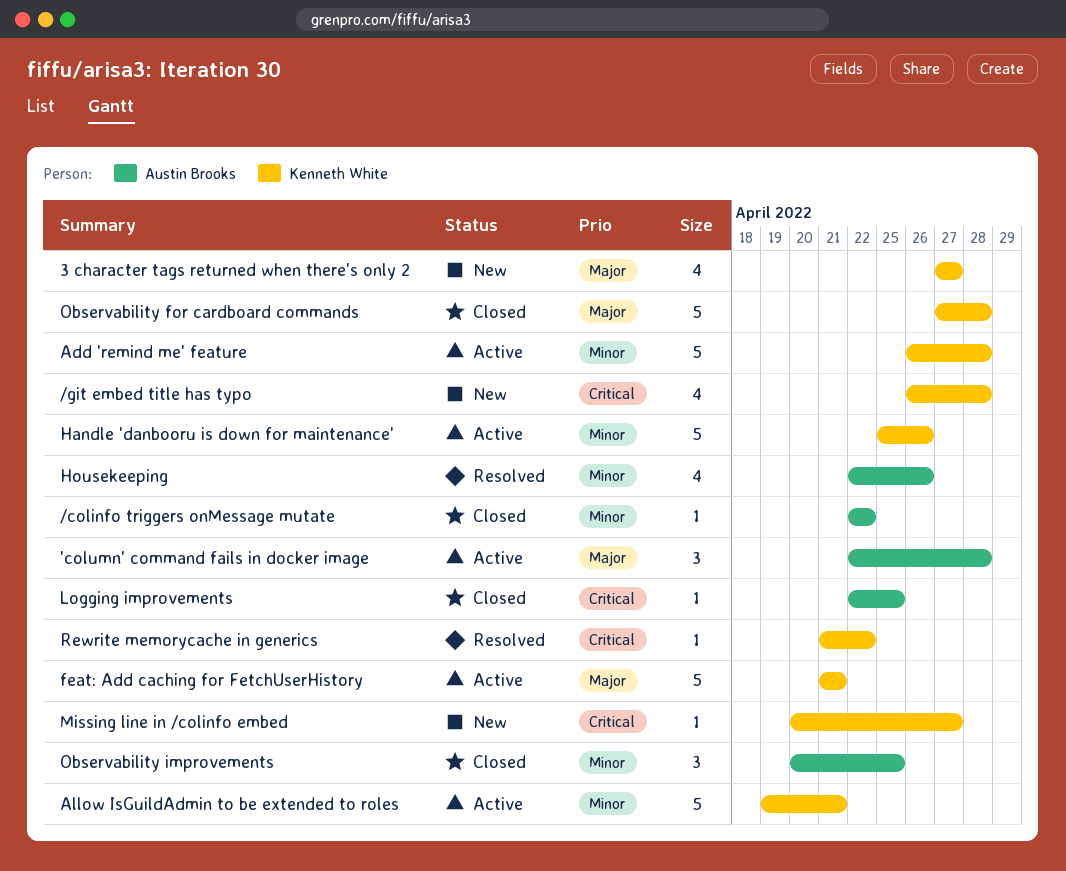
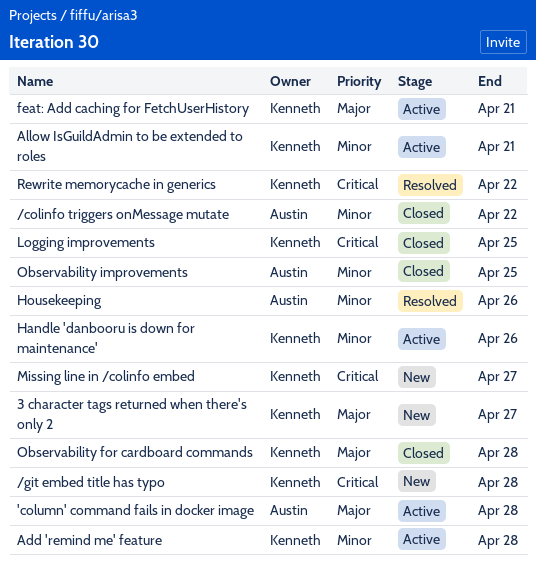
Logging improvements, owner: Austin Brooks -> Kenneth White

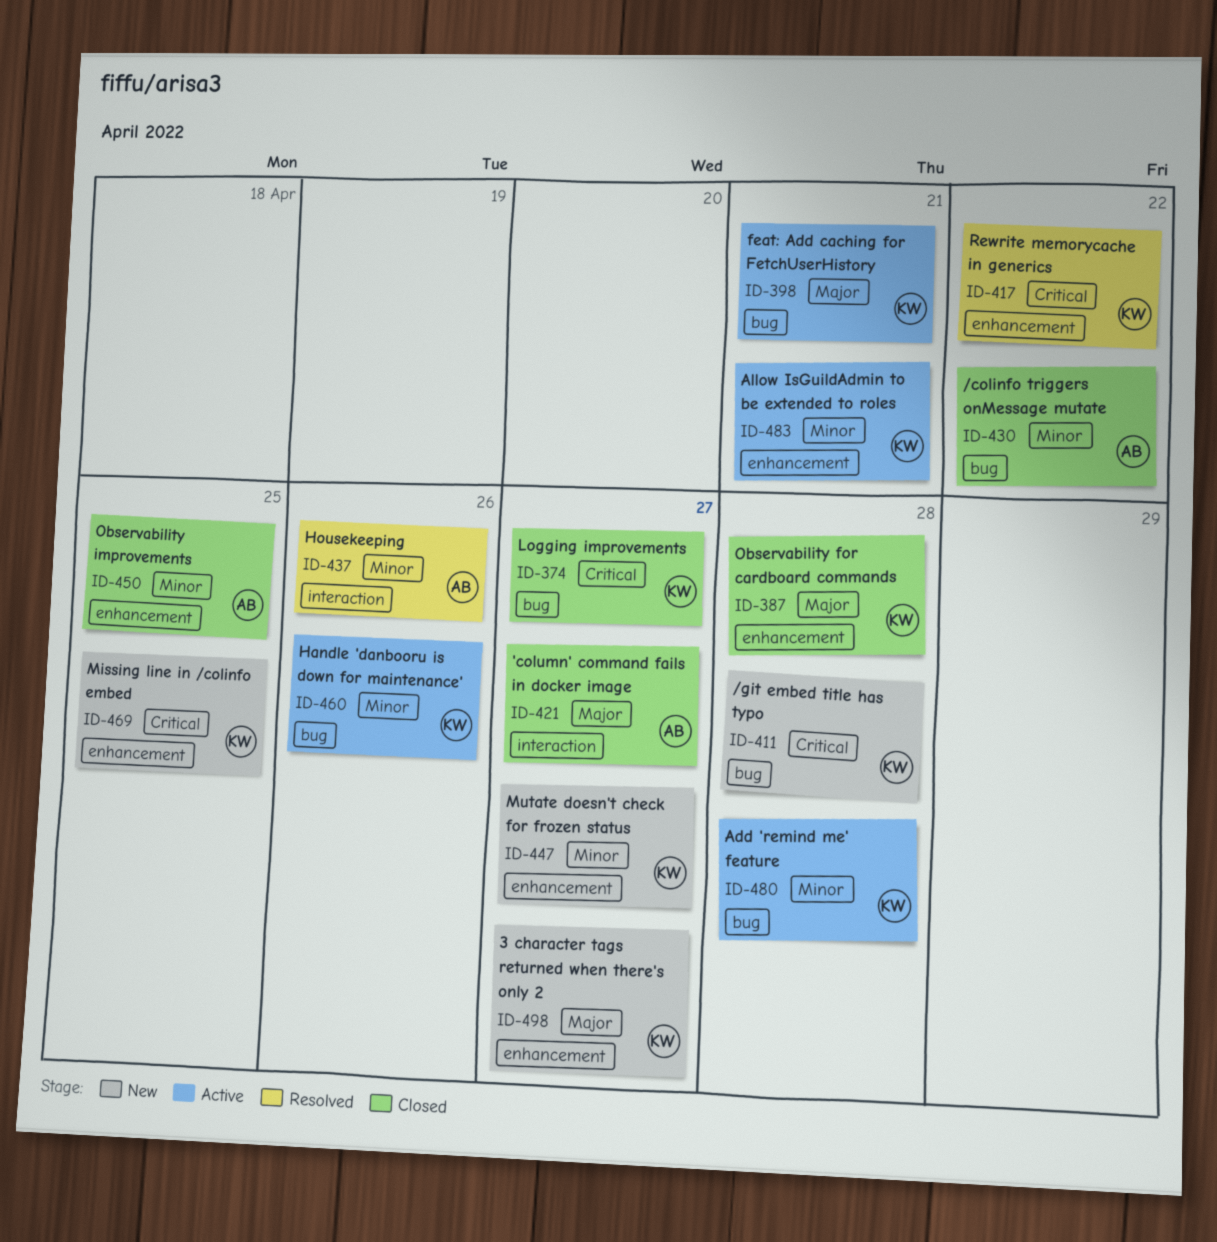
'column' command fails in docker image, status: Active -> Closed
'column' command fails in docker image, due: Apr 28 -> Apr 27
Logging improvements, due: Apr 25 -> Apr 27
Missing line in /colinfo embed, due: Apr 27 -> Apr 25
Mutate doesn't check for frozen status: none -> present

